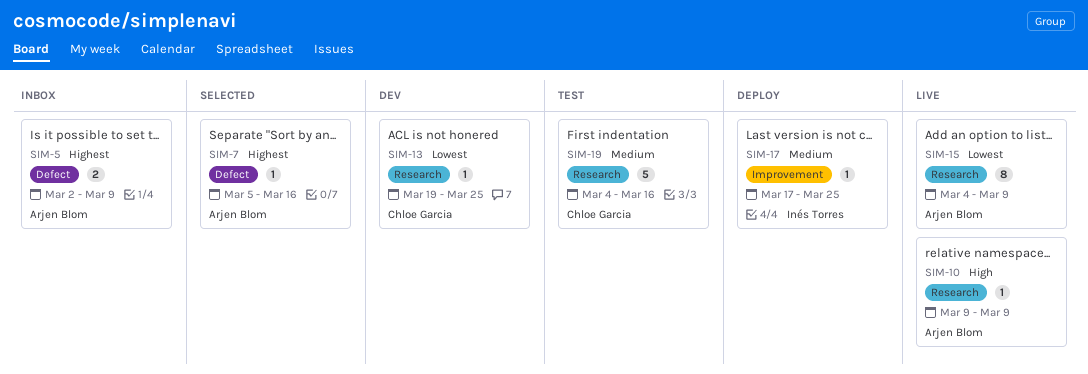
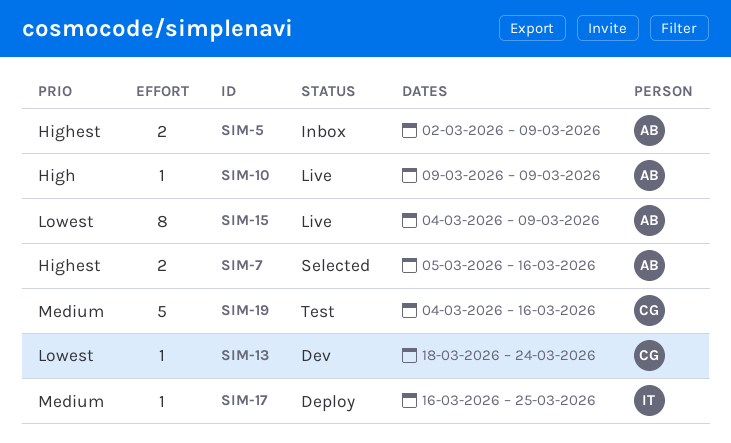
SIM-7, estimate: 1 -> 2
SIM-13, start: Mar 19 -> Mar 18
SIM-13, due: Mar 25 -> Mar 24
SIM-17, start: Mar 17 -> Mar 16

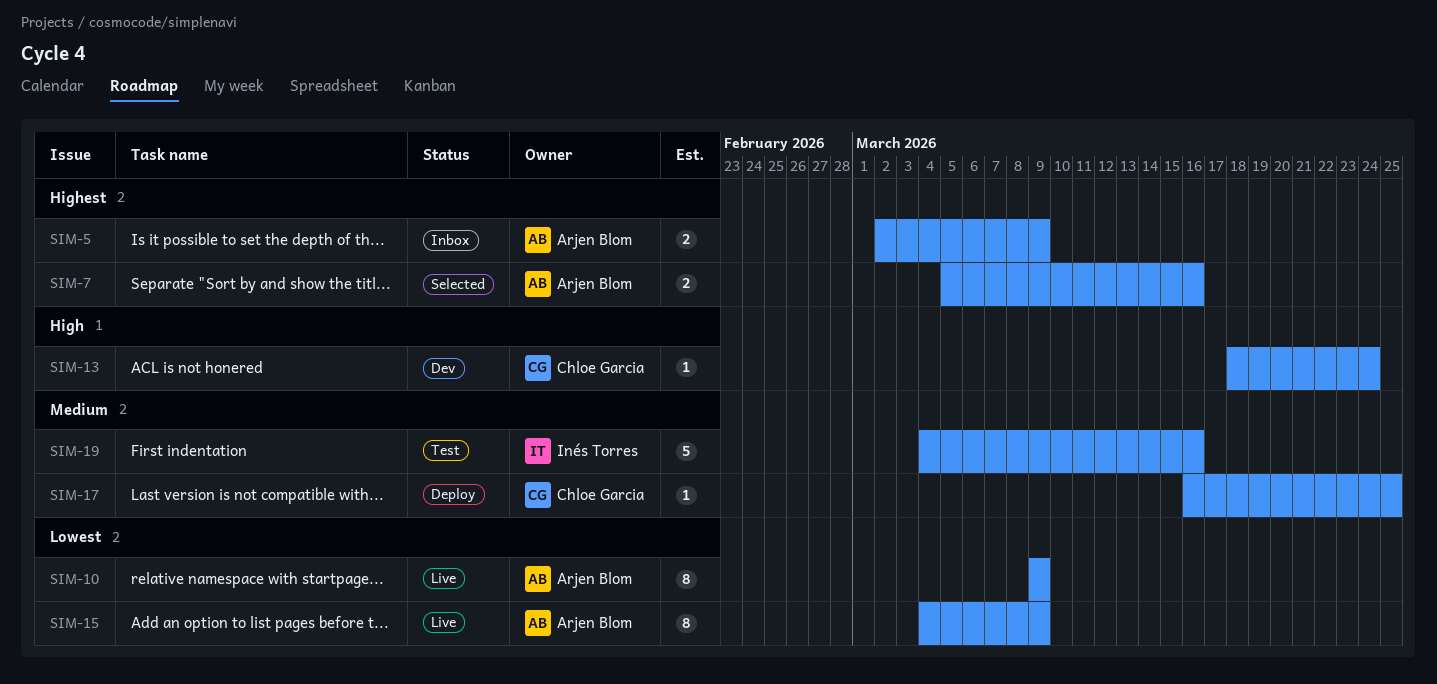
SIM-10, priority: High -> Lowest
SIM-10, estimate: 1 -> 8
SIM-13, priority: Lowest -> High
SIM-17, owner: Inés Torres -> Chloe Garcia
SIM-19, owner: Chloe Garcia -> Inés Torres

